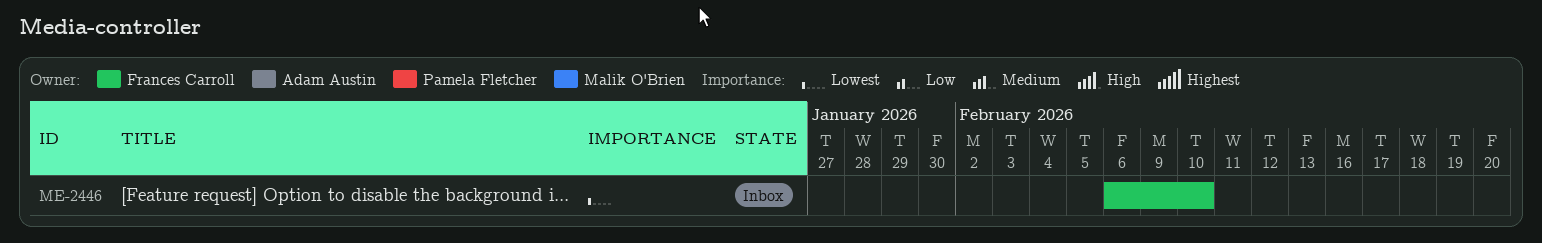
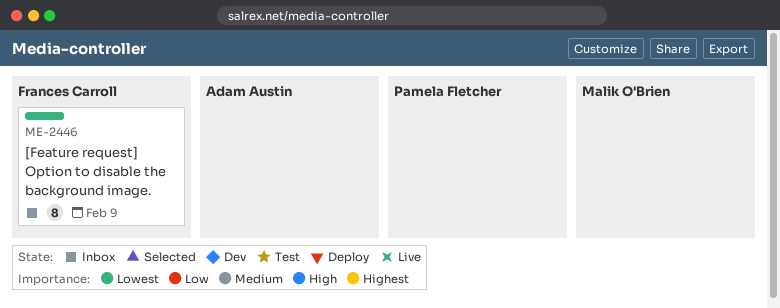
ME-2446, due: Feb 10 -> Feb 9

